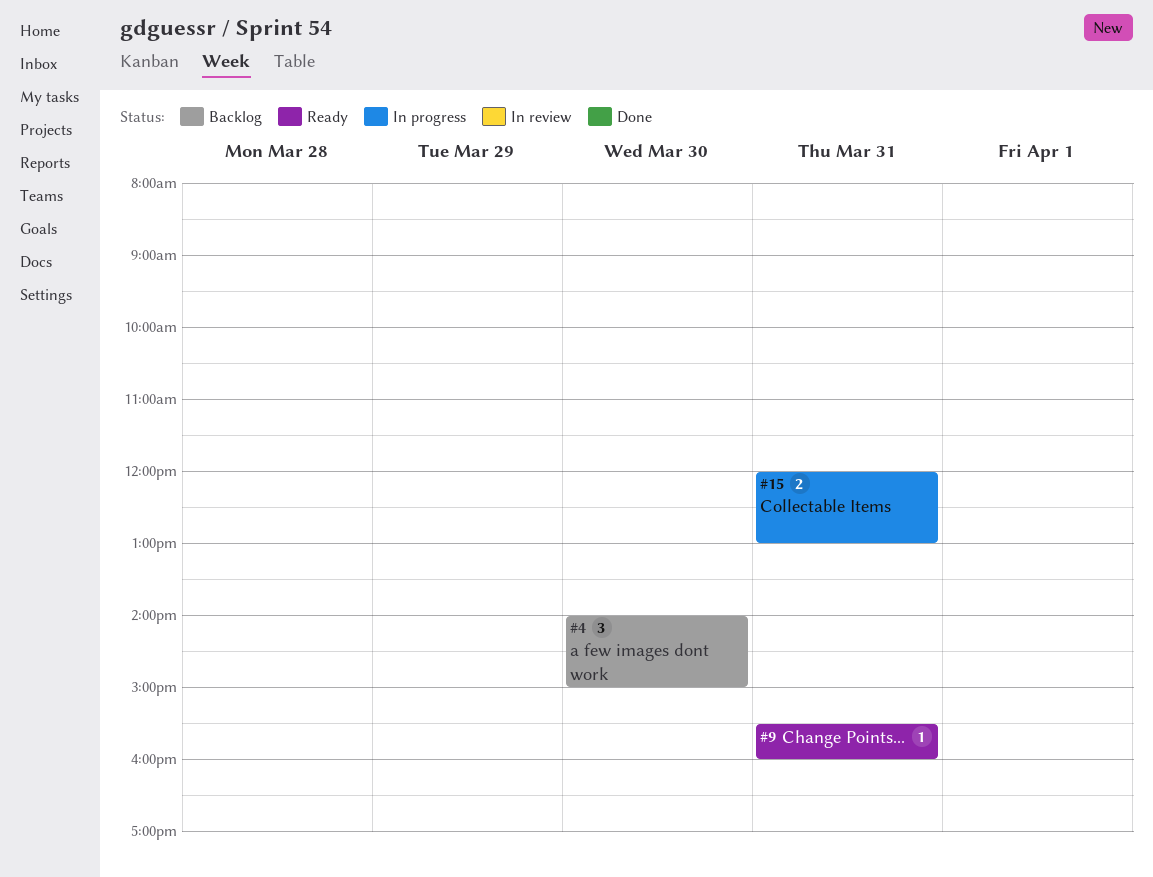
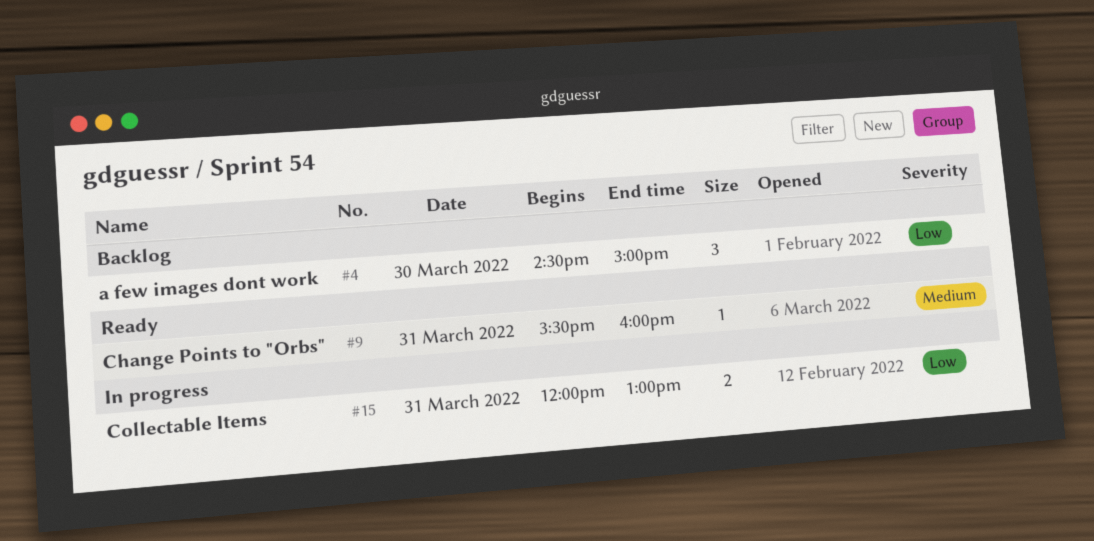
#4, begins: 14:00 -> 14:30

